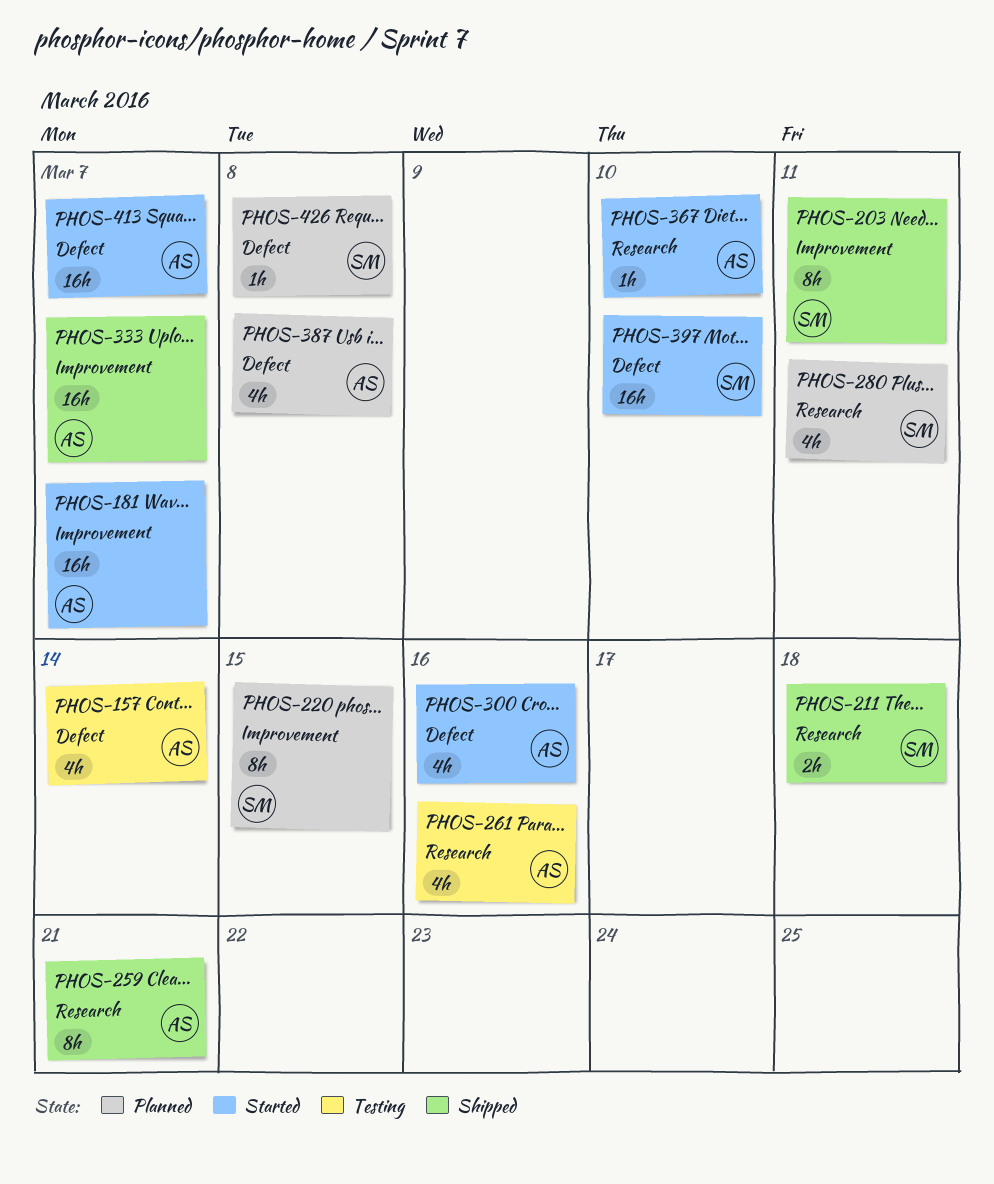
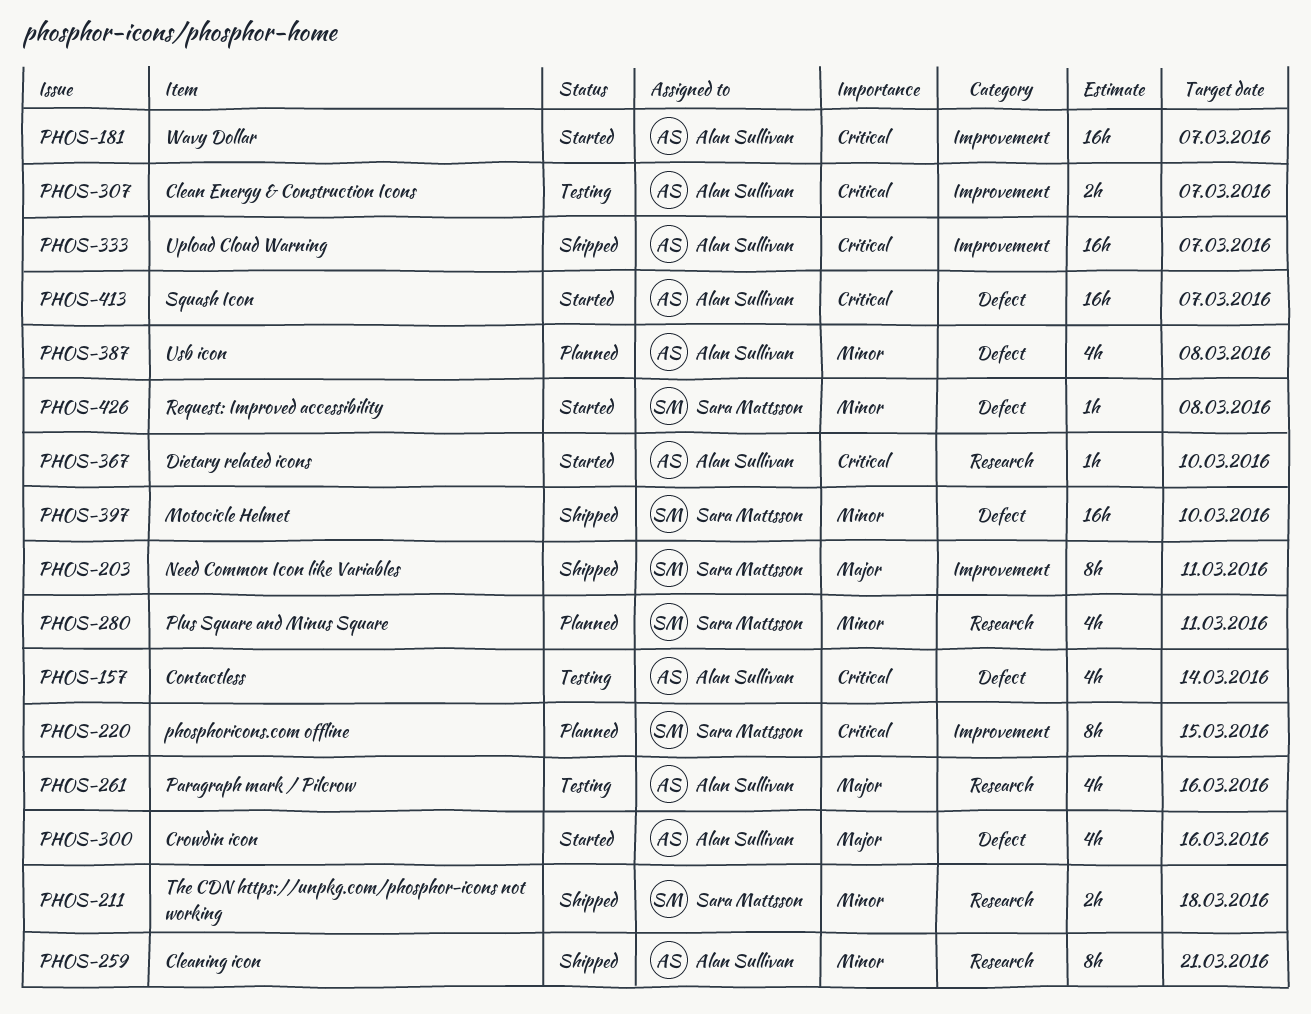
PHOS-307: none -> present
PHOS-397, status: Started -> Shipped
PHOS-426, status: Planned -> Started

